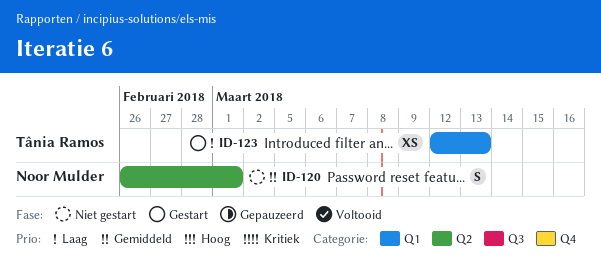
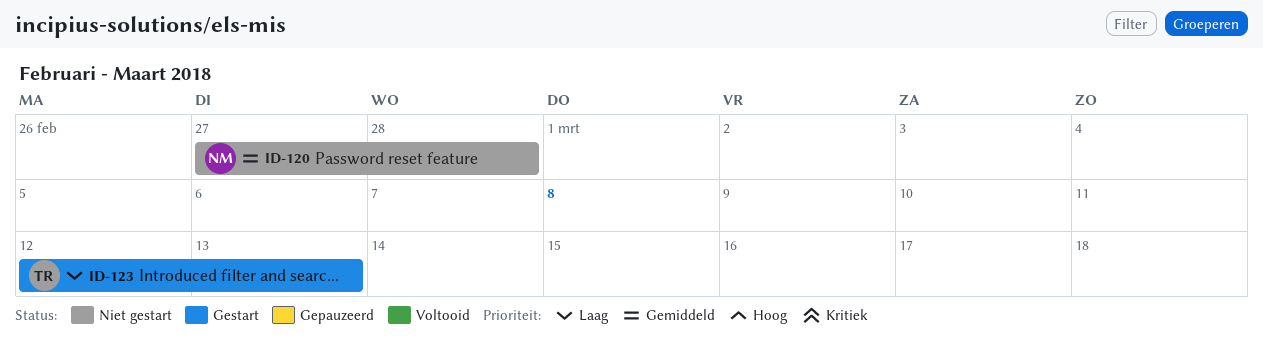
ID-120, start: Feb 26 -> Feb 27
ID-120, due: Mar 1 -> Feb 28

